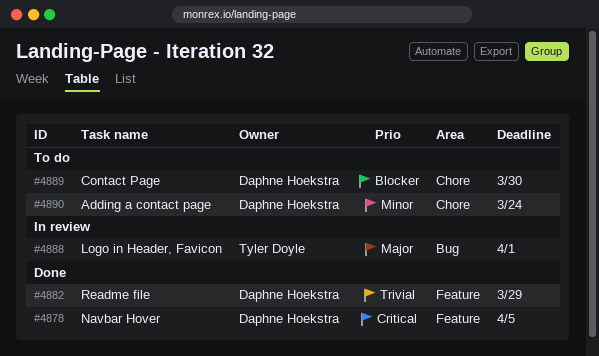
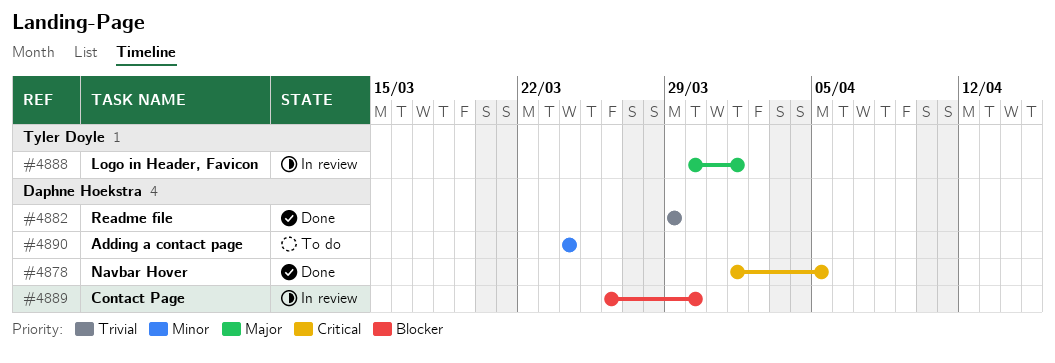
#4889, status: To do -> In review

